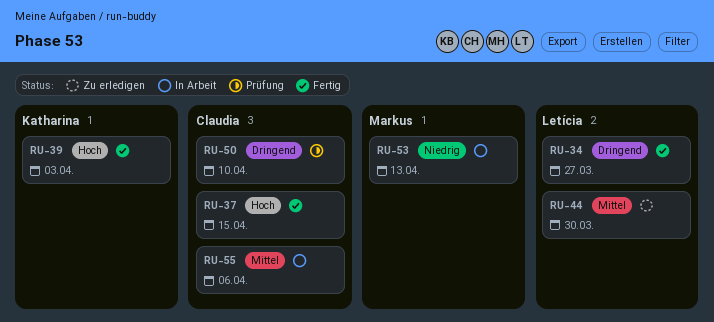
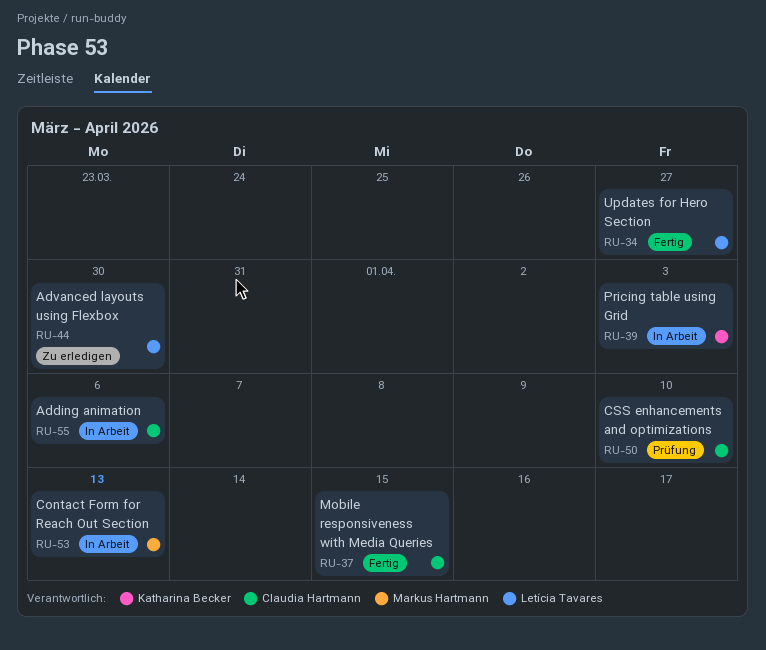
RU-39, status: Fertig -> In Arbeit

